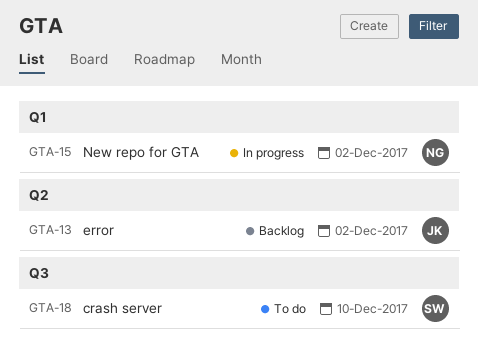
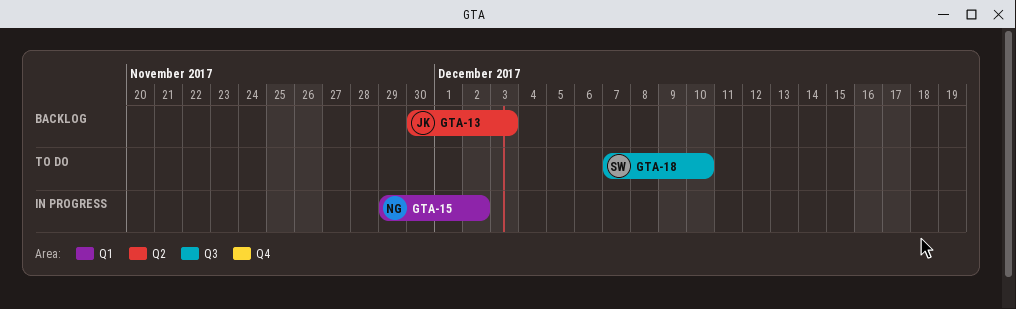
GTA-13, due: Dec 2 -> Dec 3

